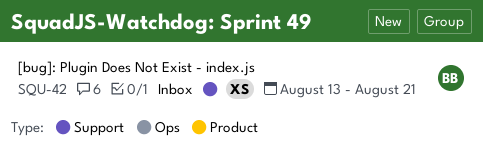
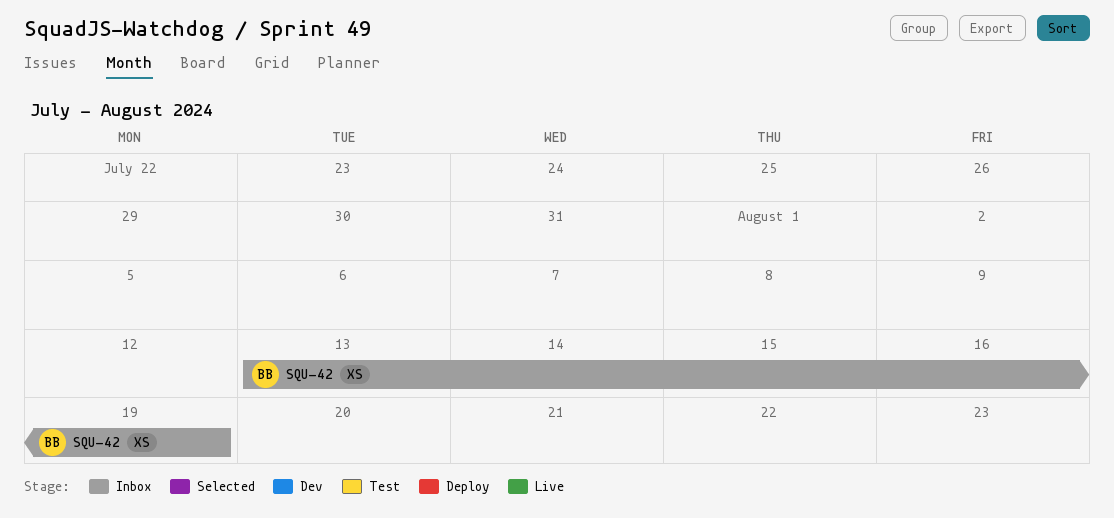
SQU-42, due: Aug 21 -> Aug 19

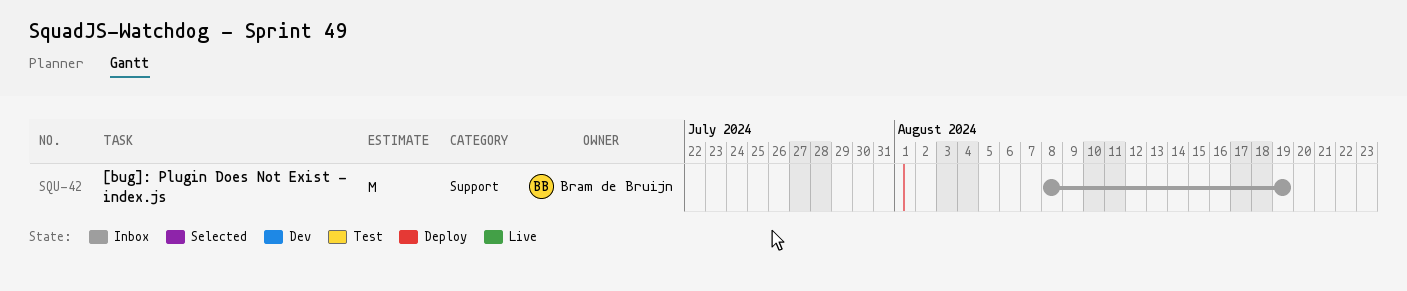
SQU-42, estimate: XS -> M
SQU-42, start: Aug 13 -> Aug 8

